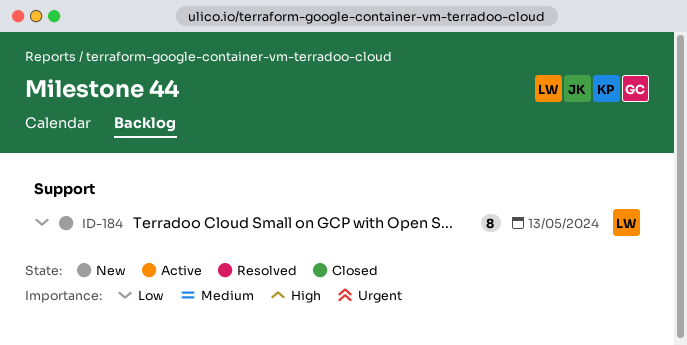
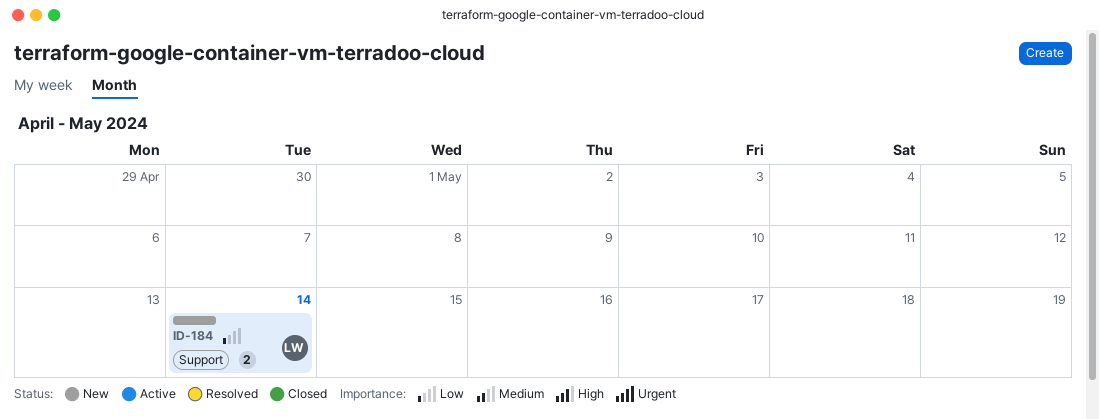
ID-184, estimate: 8 -> 2
ID-184, due: May 13 -> May 14

